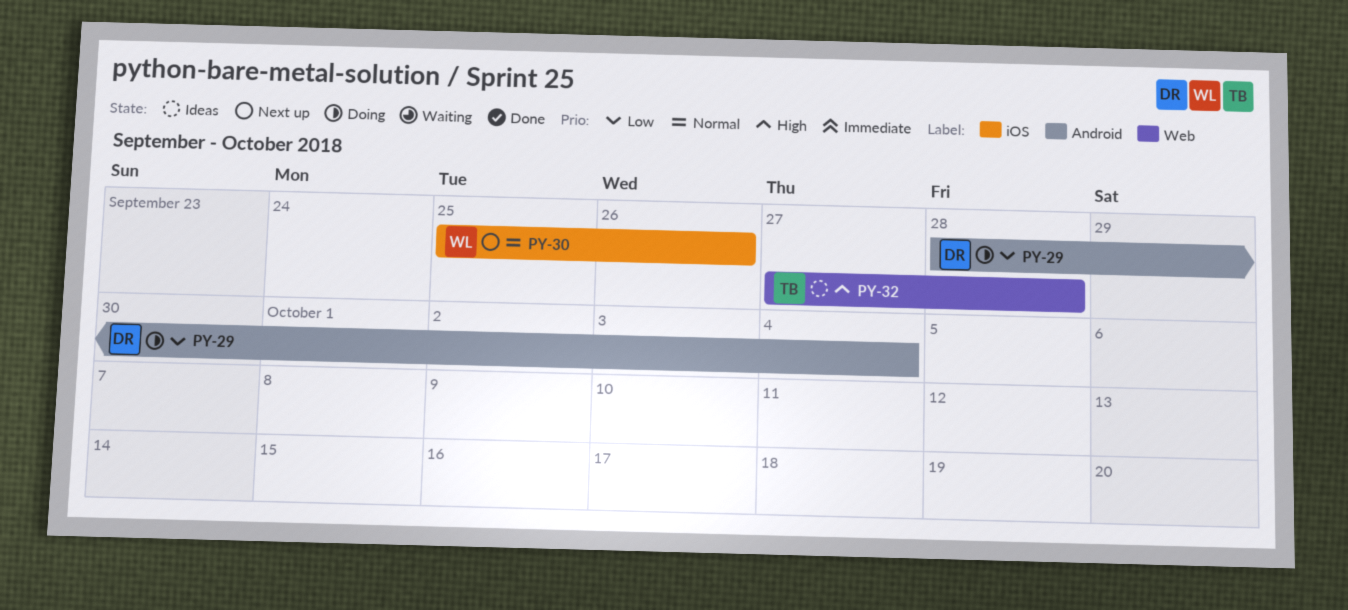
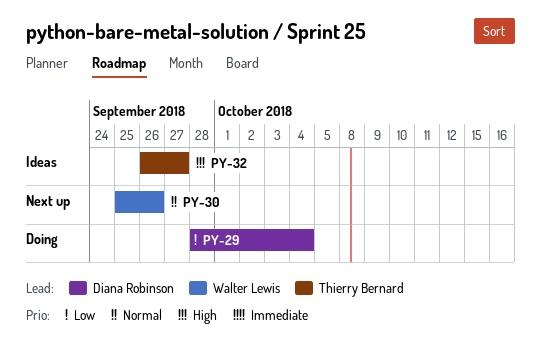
PY-32, start: Sep 27 -> Sep 26
PY-32, due: Sep 28 -> Sep 27

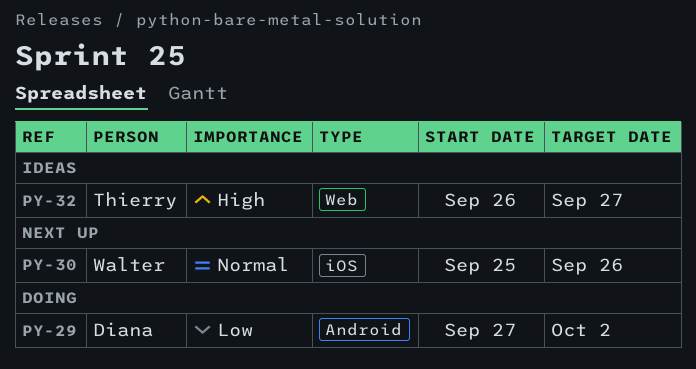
PY-29, start: Sep 28 -> Sep 27
PY-29, due: Oct 4 -> Oct 2

